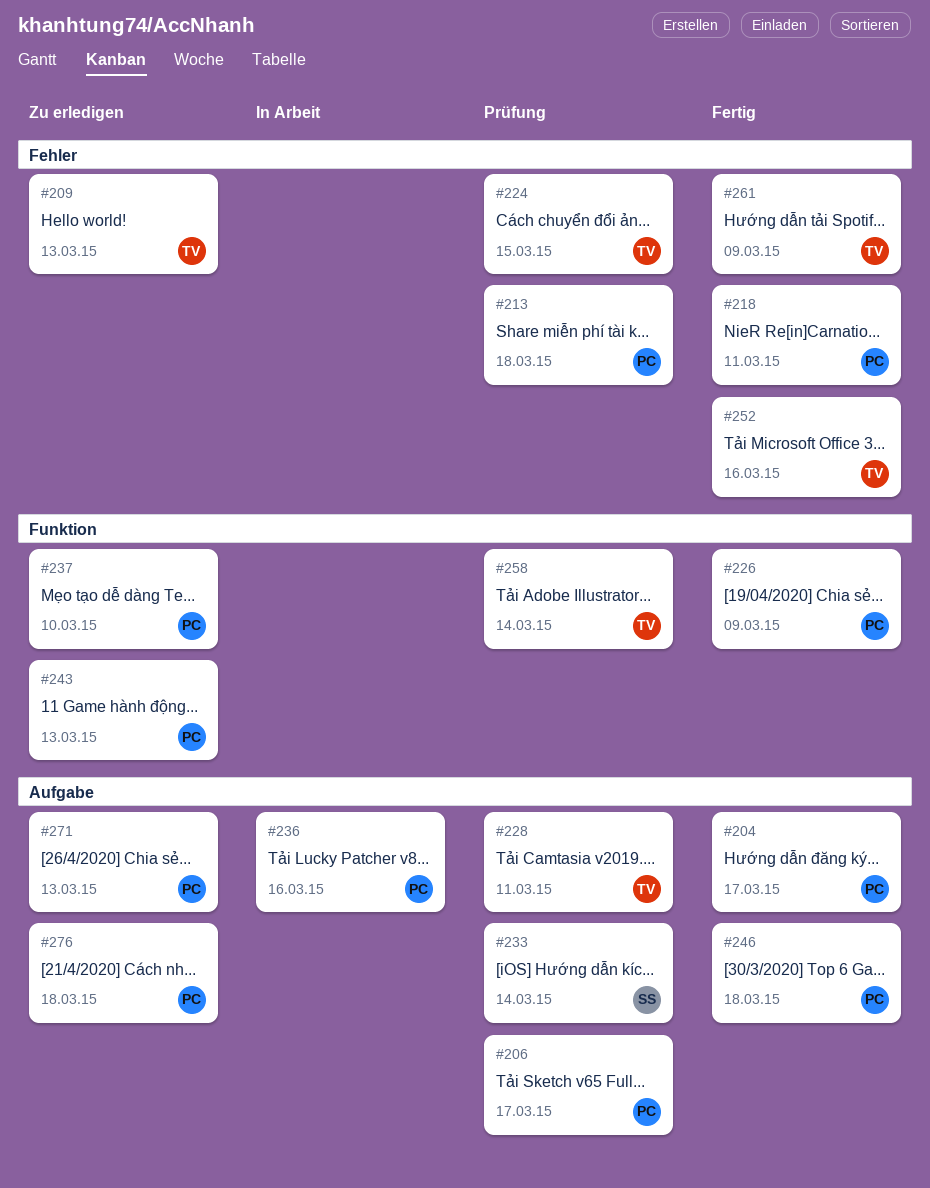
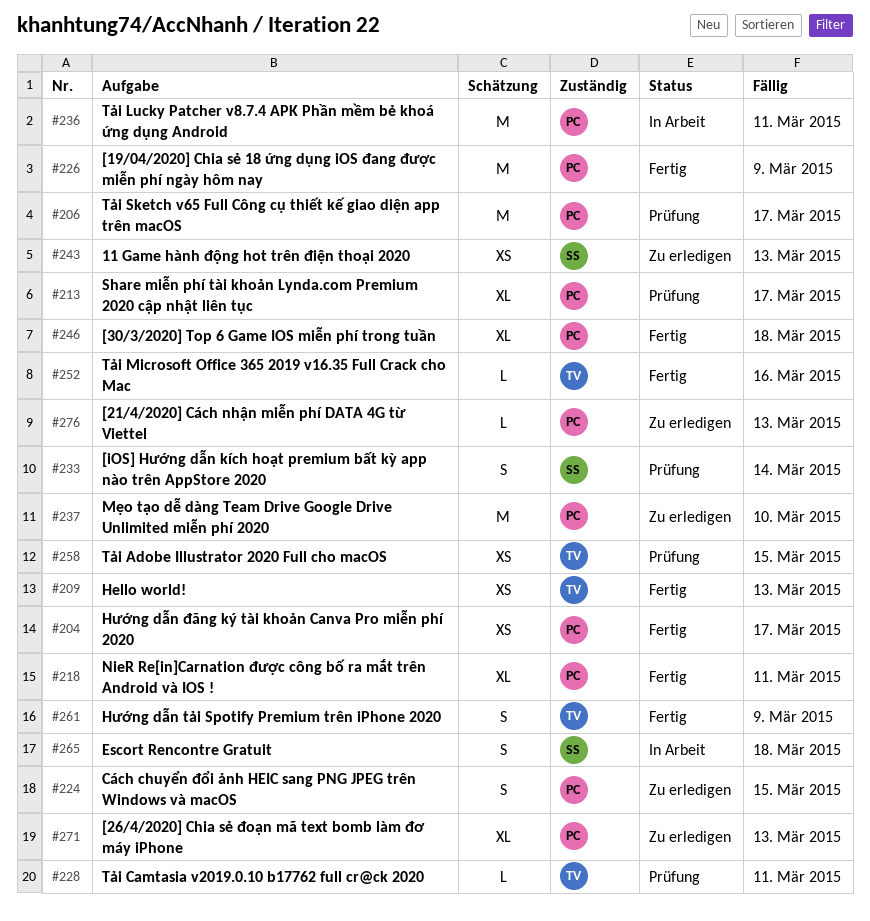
#209, status: Zu erledigen -> Fertig
#213, due: Mar 18 -> Mar 17
#224, status: Prüfung -> Zu erledigen
#224, owner: TV -> PC
#236, due: Mar 16 -> Mar 11
#243, owner: PC -> SS
#258, due: Mar 14 -> Mar 15
#265: none -> present
#276, due: Mar 18 -> Mar 13

